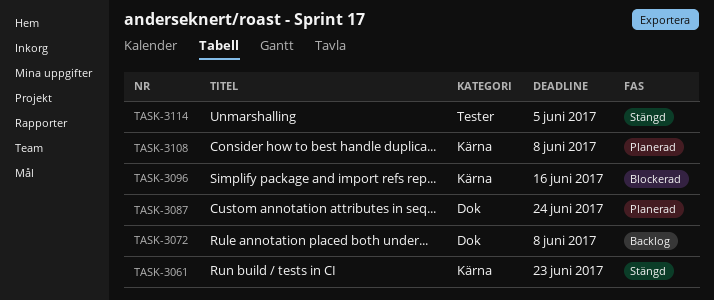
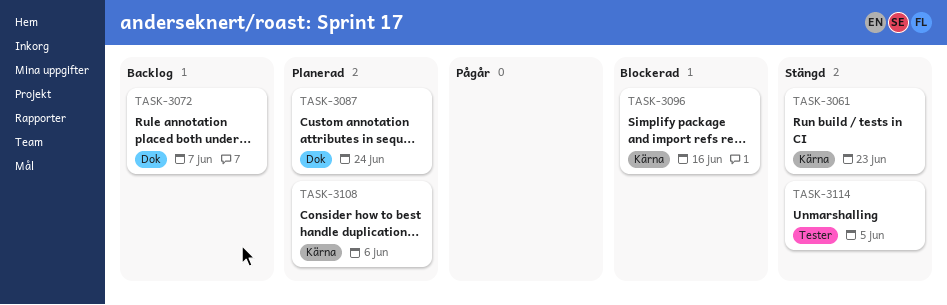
TASK-3072, due: Jun 8 -> Jun 7
TASK-3108, due: Jun 8 -> Jun 6

